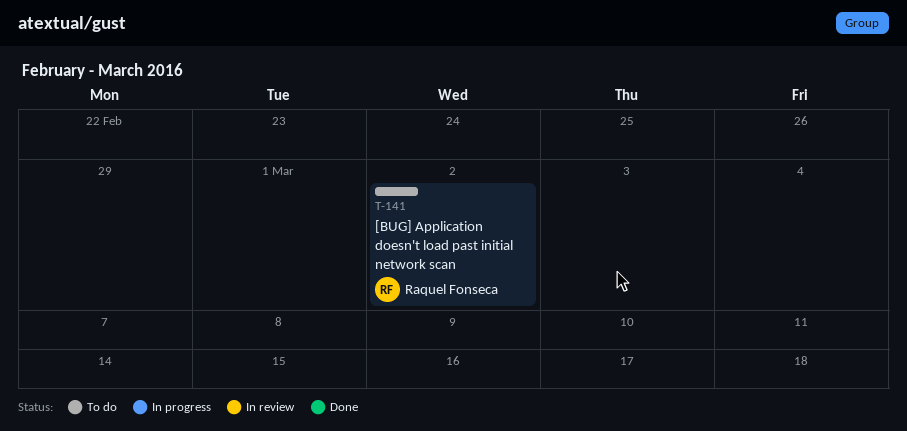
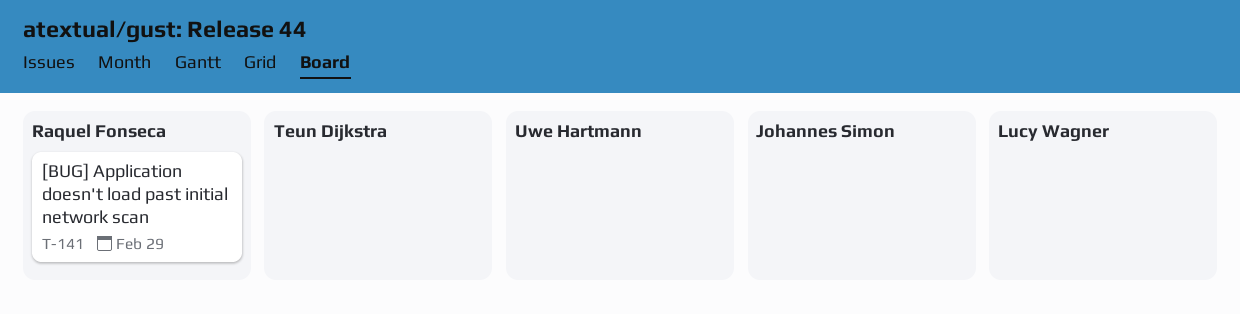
T-141, due: Mar 2 -> Feb 29

